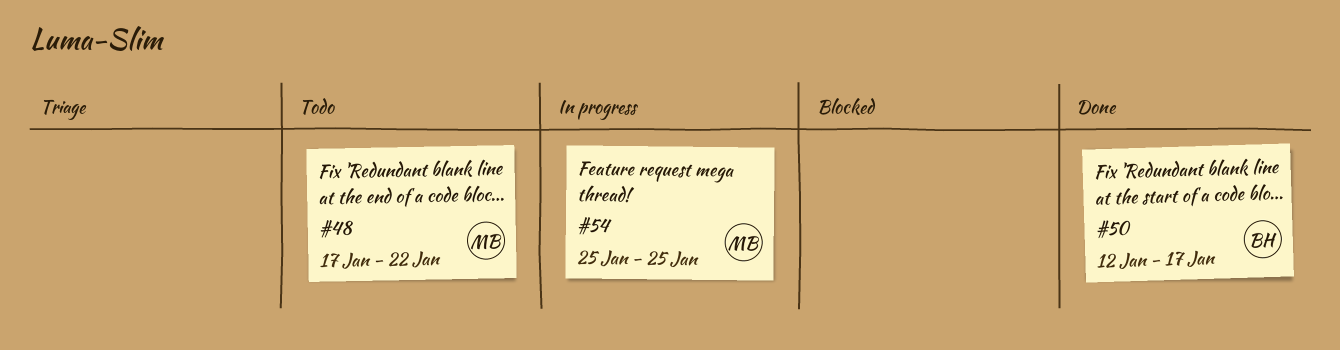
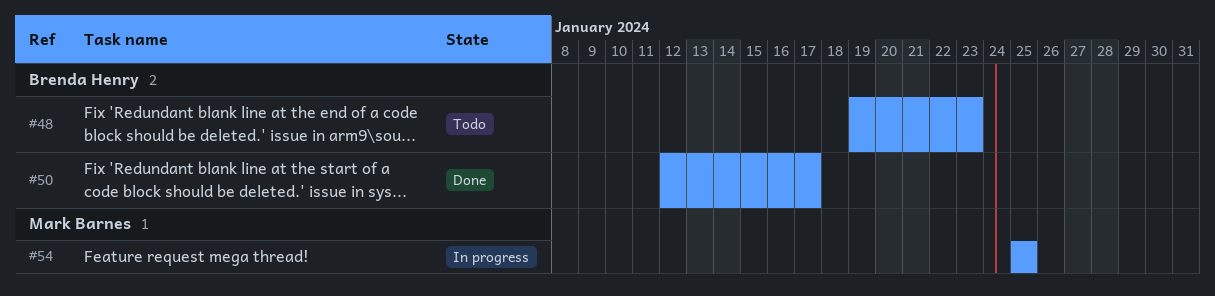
#48, owner: Mark Barnes -> Brenda Henry
#48, start: Jan 17 -> Jan 19
#48, due: Jan 22 -> Jan 23

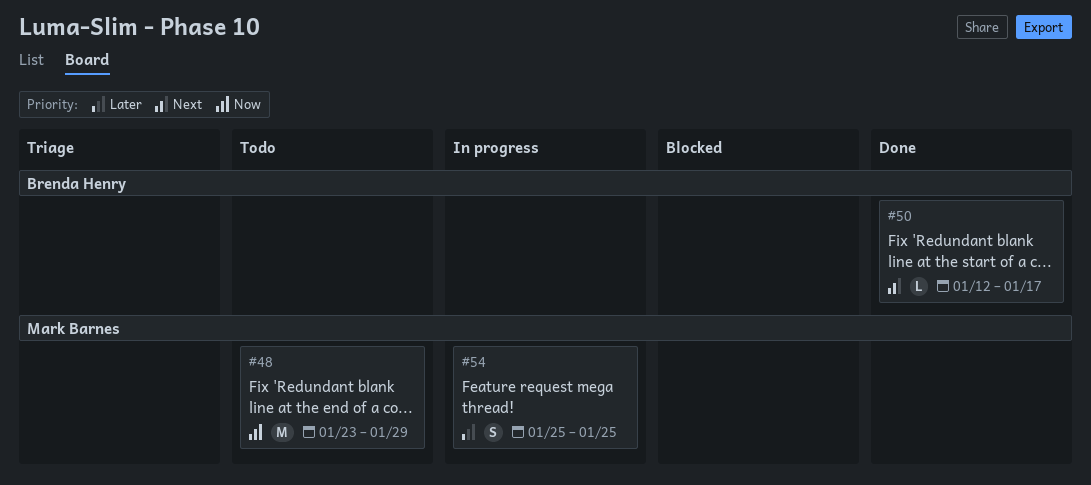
#48, owner: Brenda Henry -> Mark Barnes
#48, start: Jan 19 -> Jan 23
#48, due: Jan 23 -> Jan 29

